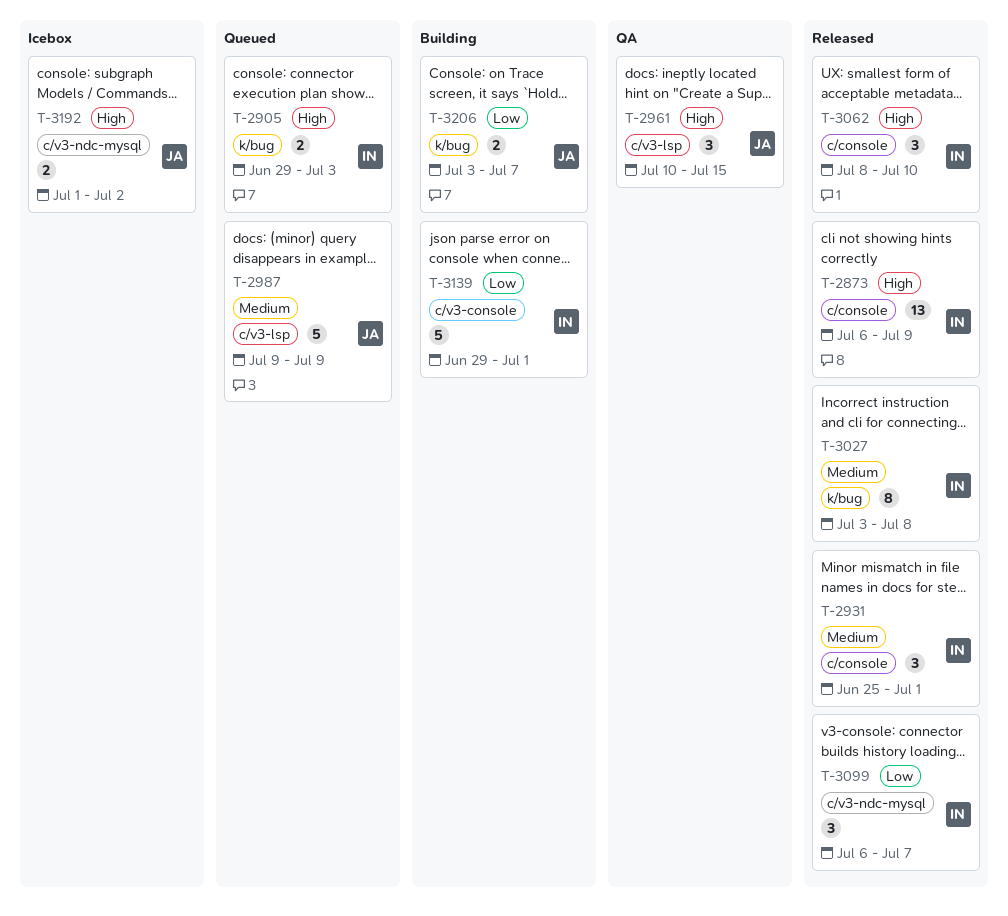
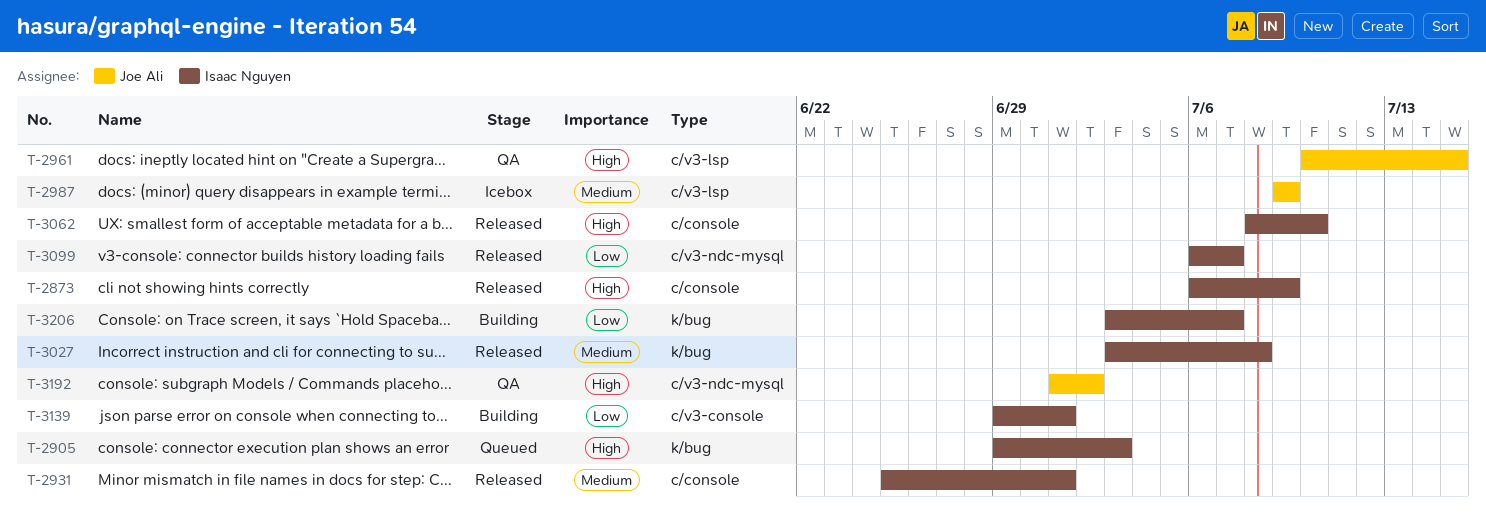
T-2987, status: Queued -> Icebox
T-3192, status: Icebox -> QA
T-3206, owner: Joe Ali -> Isaac Nguyen

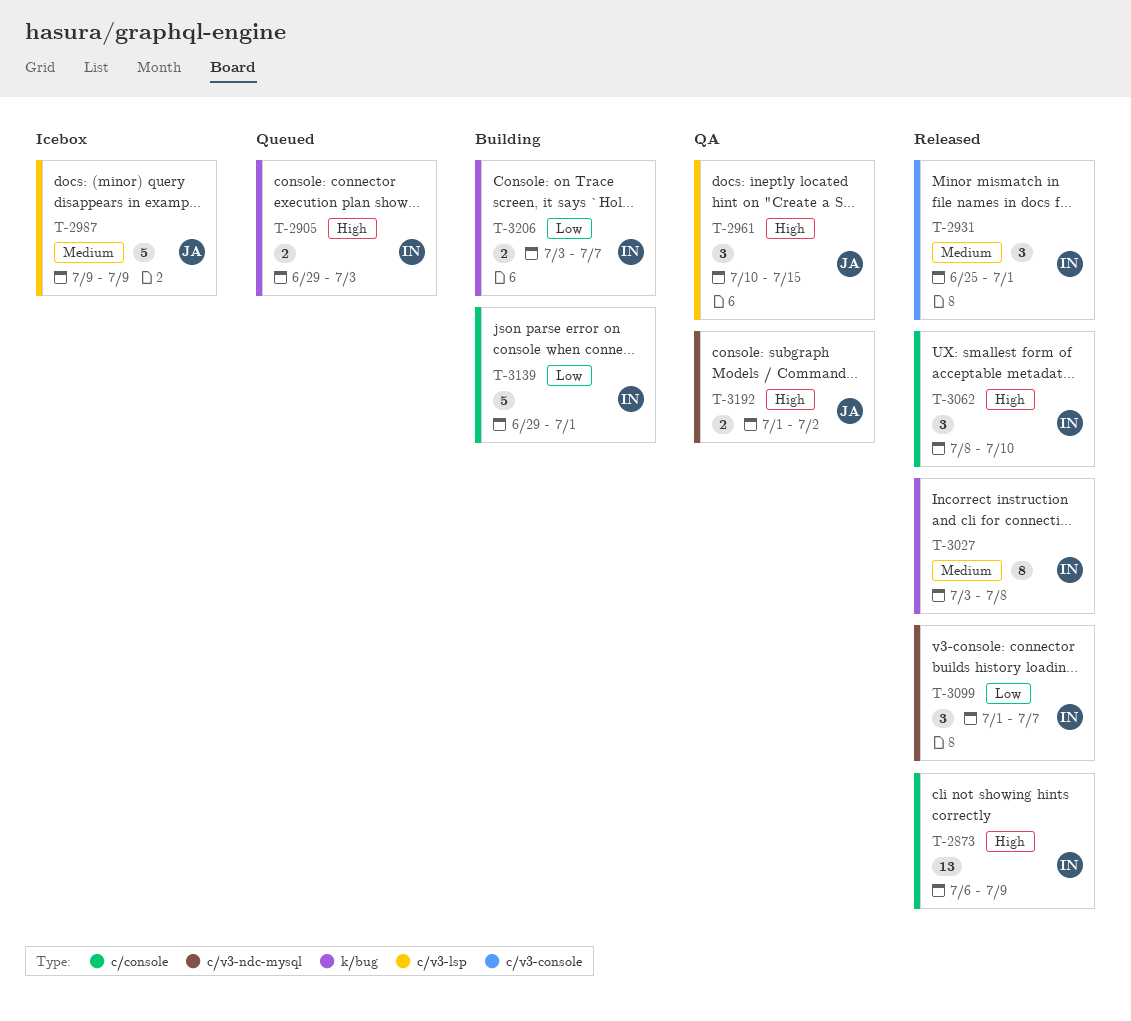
T-2931, label: c/console -> c/v3-console
T-3099, start: Jul 6 -> Jul 1
T-3139, label: c/v3-console -> c/console

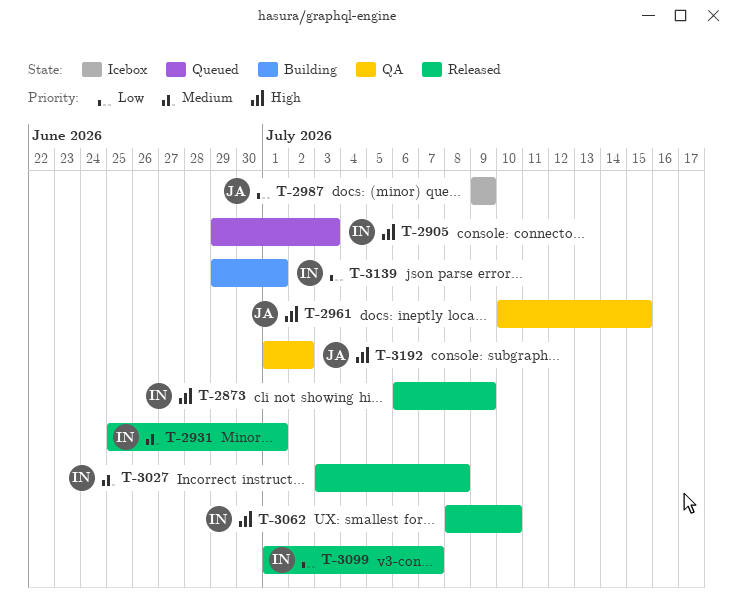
T-2987, priority: Medium -> Low
T-3206: present -> none

